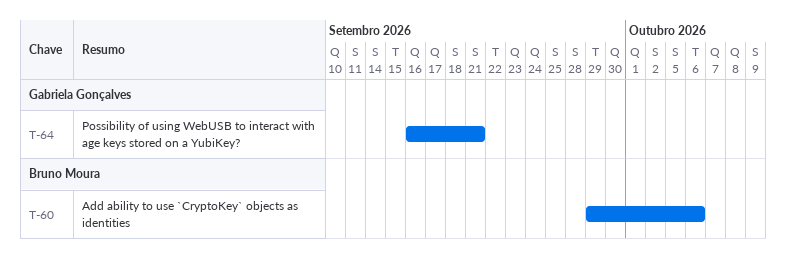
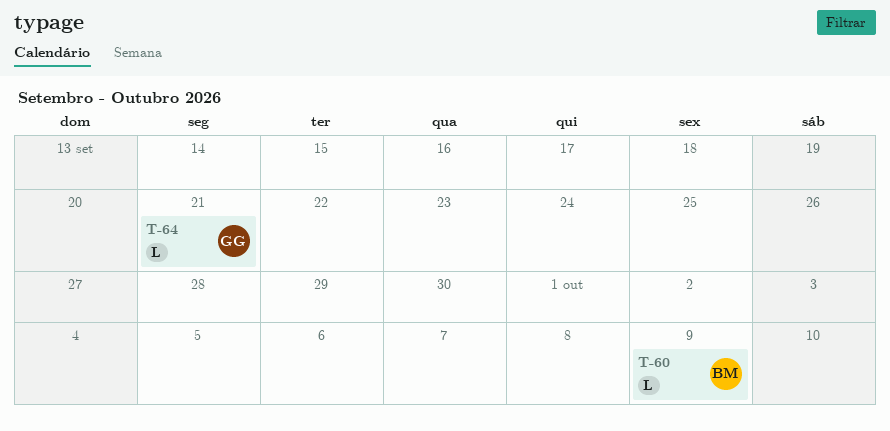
T-60, due: Oct 6 -> Oct 9

